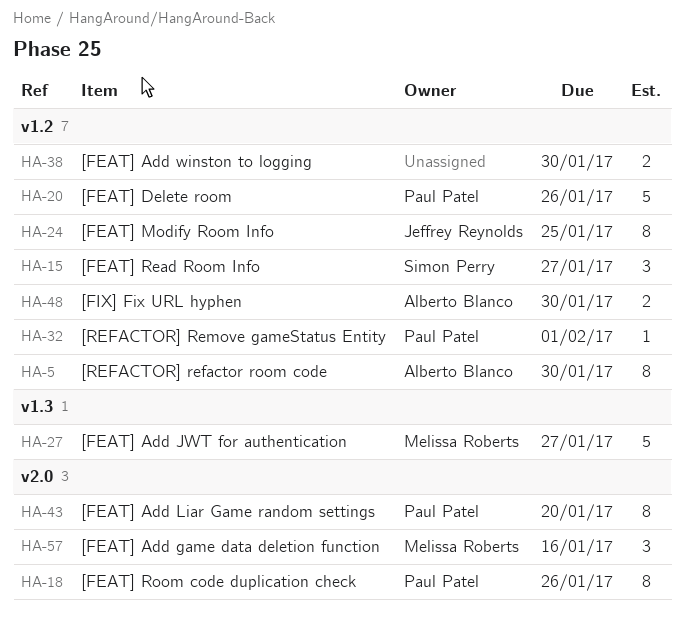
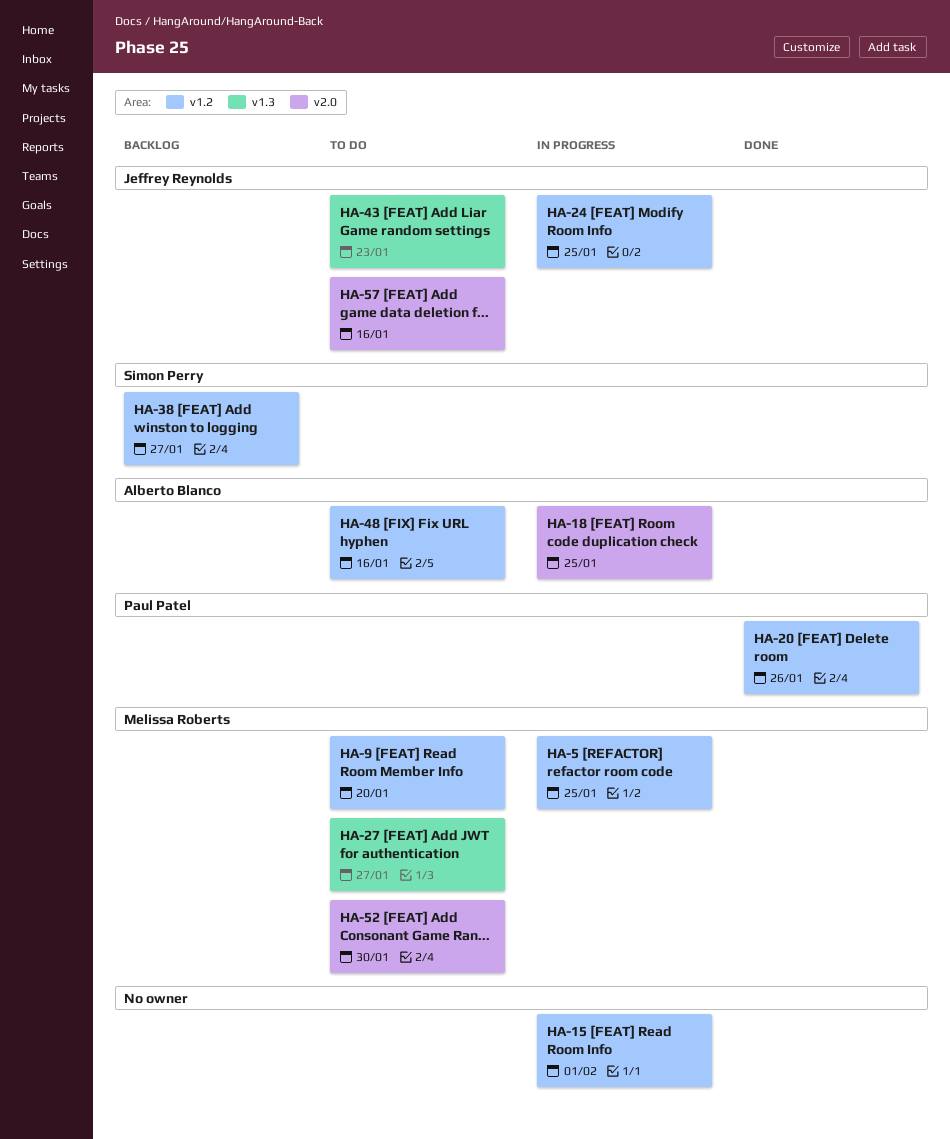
HA-5, owner: Alberto Blanco -> Melissa Roberts
HA-5, due: Jan 30 -> Jan 25
HA-9: none -> present
HA-15, owner: Simon Perry -> none
HA-15, due: Jan 27 -> Feb 1
HA-18, owner: Paul Patel -> Alberto Blanco
HA-18, due: Jan 26 -> Jan 25
HA-32: present -> none
HA-38, owner: none -> Simon Perry
HA-38, due: Jan 30 -> Jan 27
HA-43, owner: Paul Patel -> Jeffrey Reynolds
HA-43, label: v2.0 -> v1.3
HA-43, due: Jan 20 -> Jan 23
HA-48, due: Jan 30 -> Jan 16
HA-52: none -> present
HA-57, owner: Melissa Roberts -> Jeffrey Reynolds

